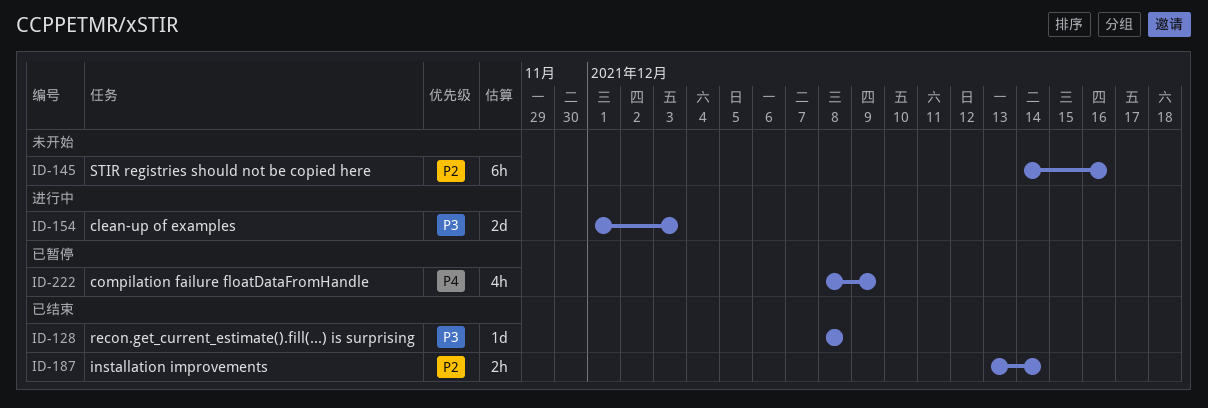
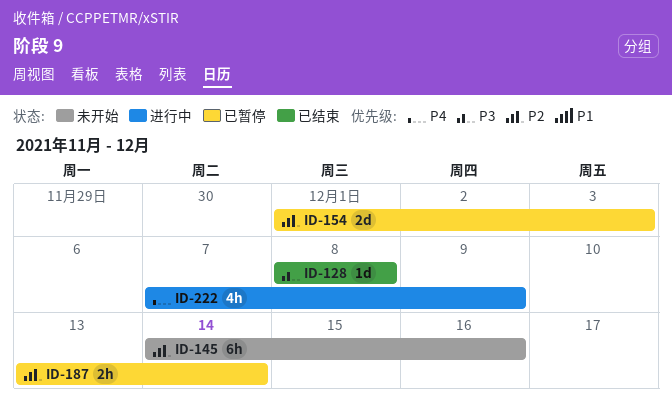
ID-154, status: 进行中 -> 已暂停
ID-154, priority: P3 -> P2
ID-187, status: 已结束 -> 已暂停
ID-222, status: 已暂停 -> 进行中
ID-222, start: Dec 8 -> Dec 7

